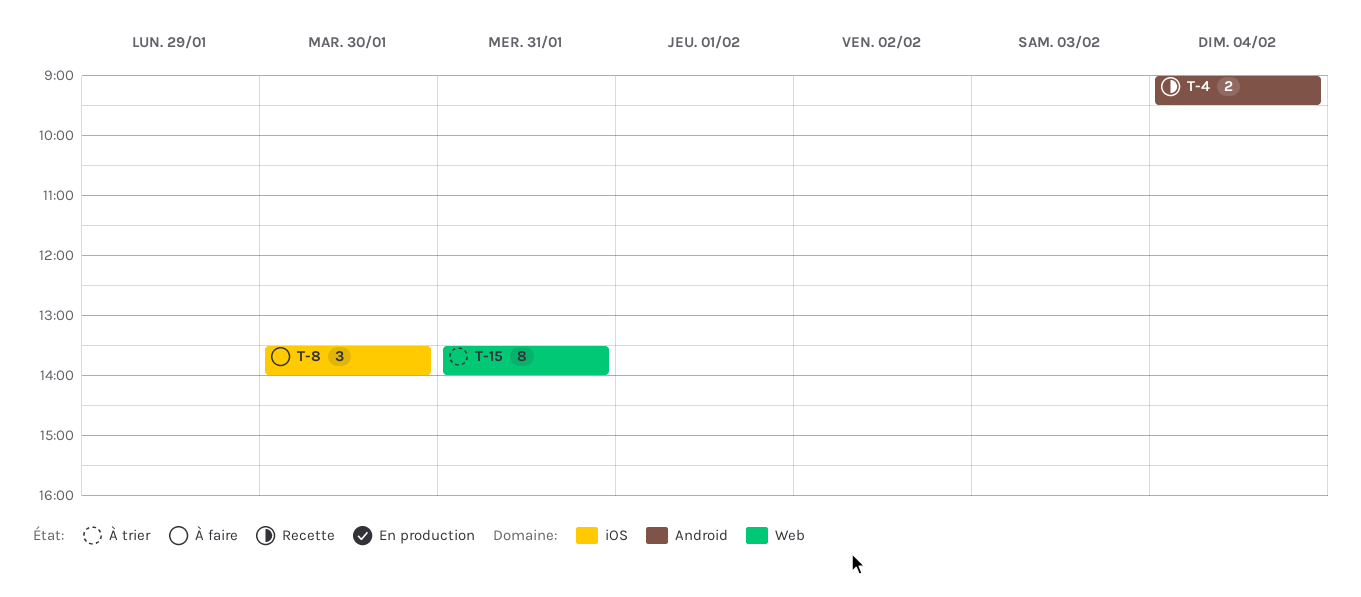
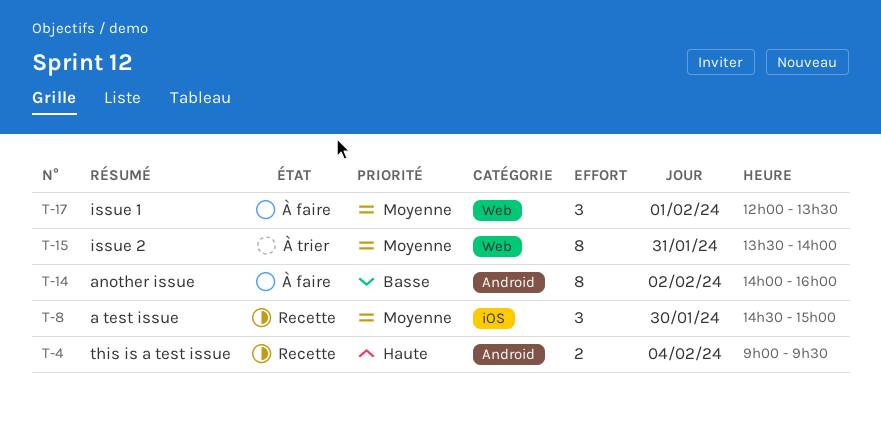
T-8, status: À faire -> Recette
T-8, begins: 13:30 -> 14:30
T-8, ends: 14:00 -> 15:00
T-14: none -> present
T-17: none -> present

